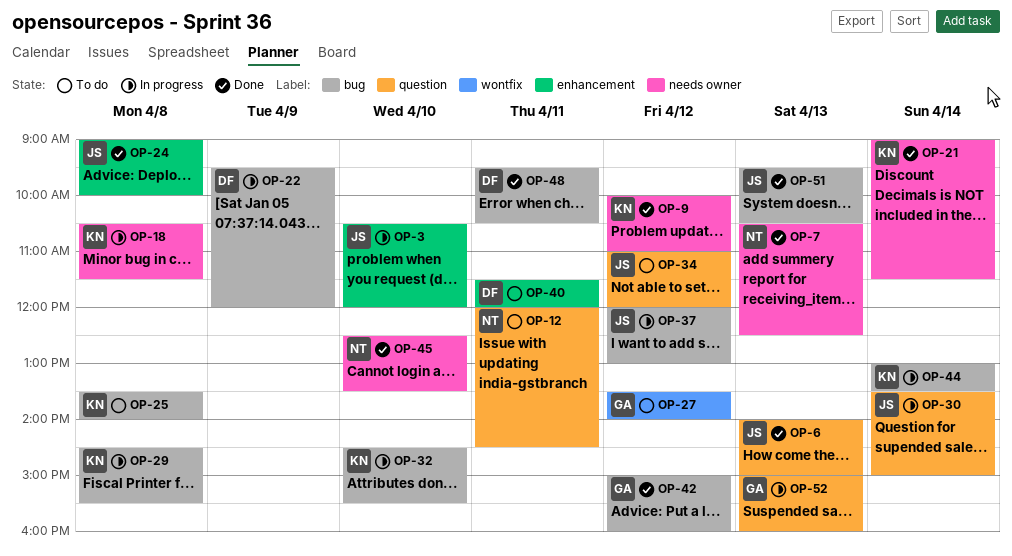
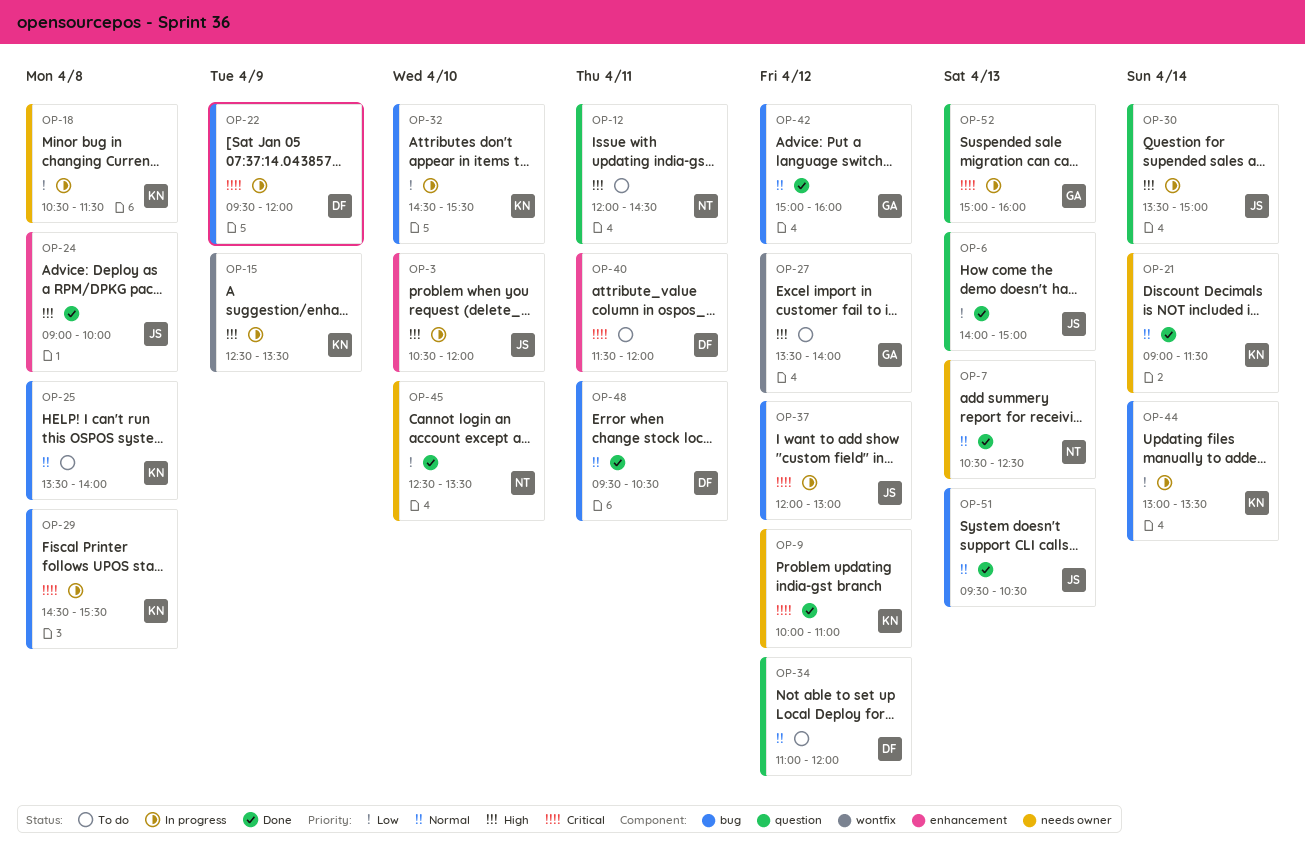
OP-15: none -> present
OP-34, owner: JS -> DF

